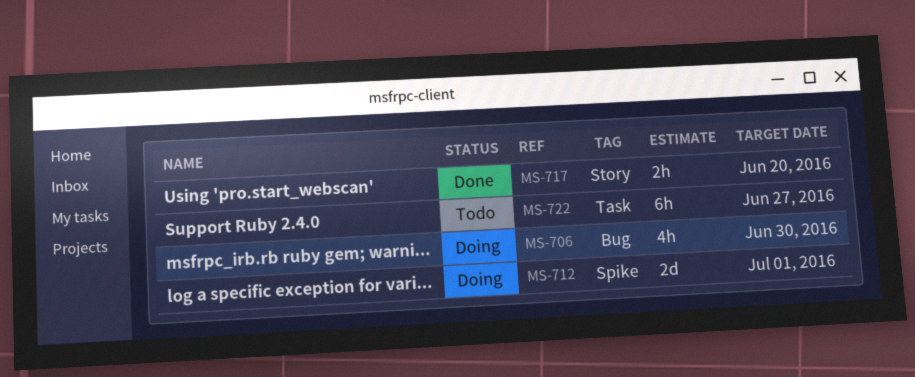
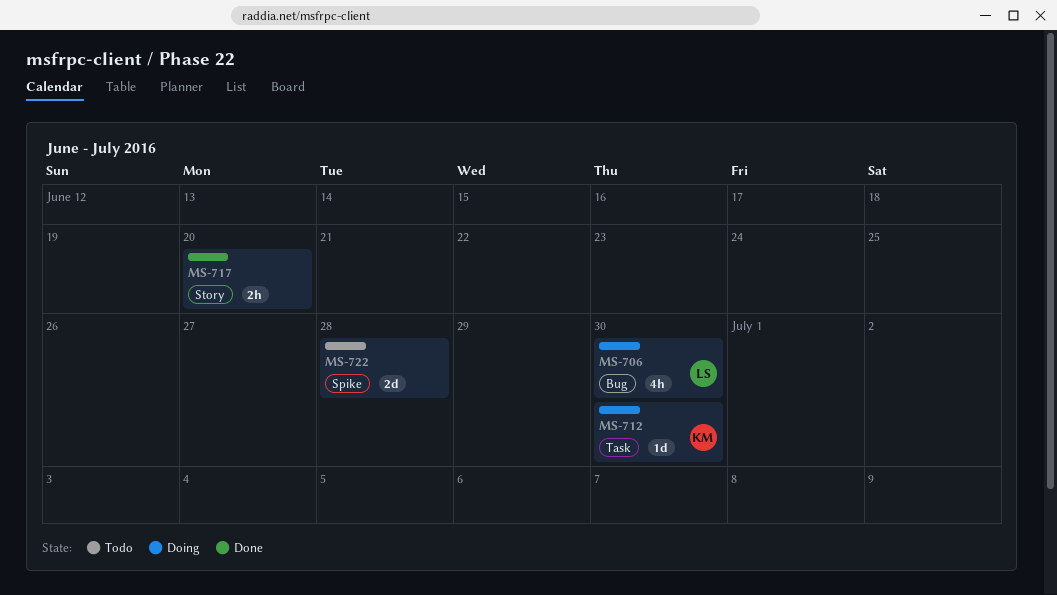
MS-712, label: Spike -> Task
MS-712, estimate: 2d -> 1d
MS-712, due: Jul 1 -> Jun 30
MS-722, label: Task -> Spike
MS-722, estimate: 6h -> 2d
MS-722, due: Jun 27 -> Jun 28

